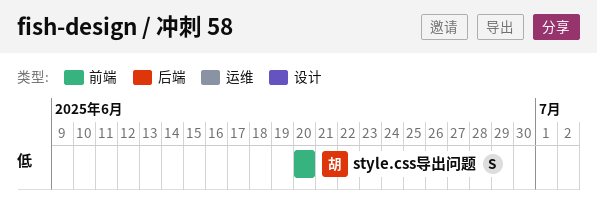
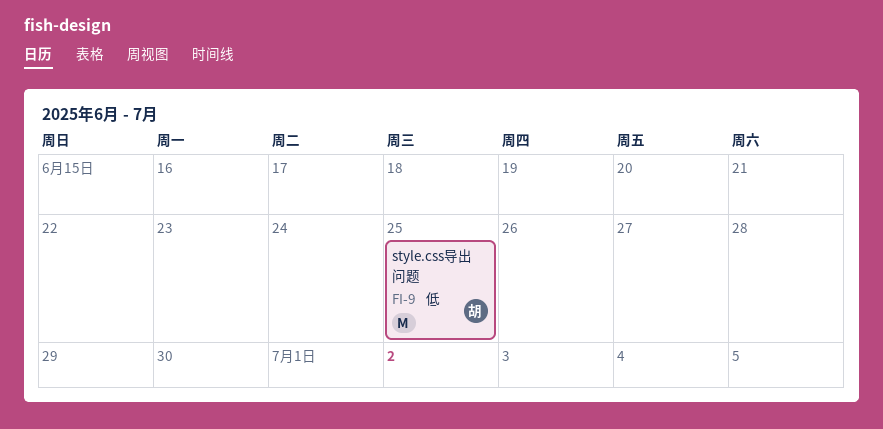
style.css导出问题, estimate: S -> M
style.css导出问题, due: Jun 20 -> Jun 25

